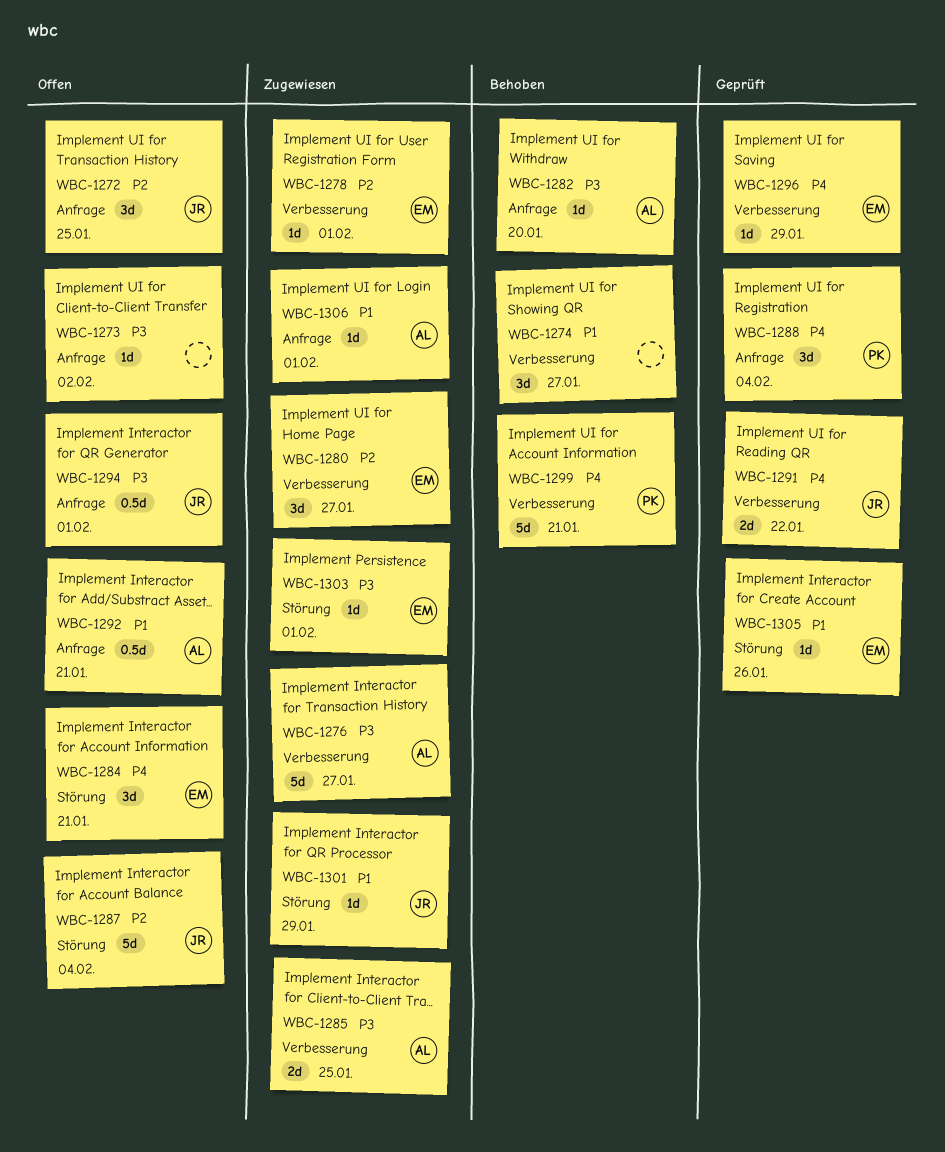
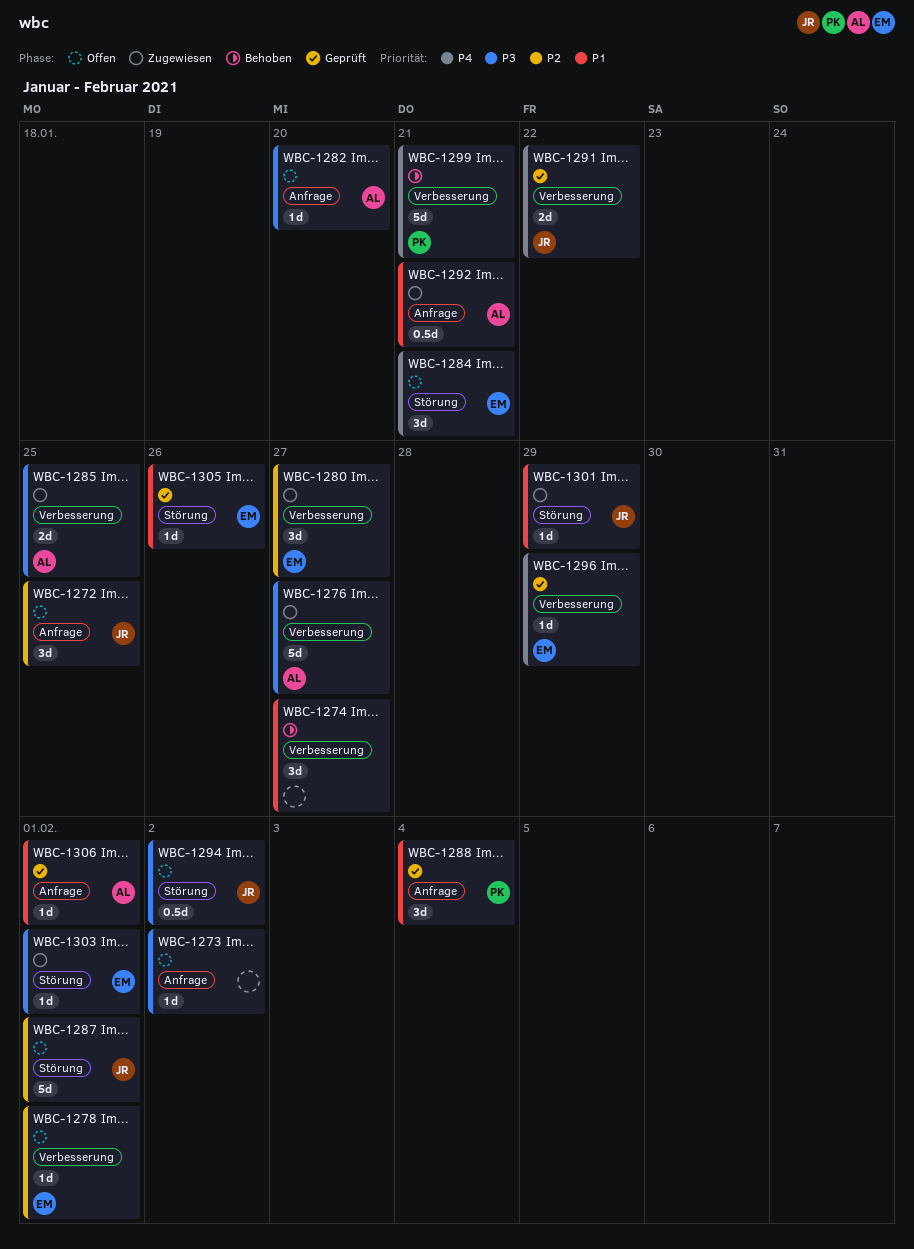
WBC-1278, status: Zugewiesen -> Offen
WBC-1282, status: Behoben -> Offen
WBC-1287, due: Feb 4 -> Feb 1
WBC-1288, priority: P4 -> P1
WBC-1292, status: Offen -> Zugewiesen
WBC-1294, label: Anfrage -> Störung
WBC-1294, due: Feb 1 -> Feb 2
WBC-1306, status: Zugewiesen -> Geprüft

